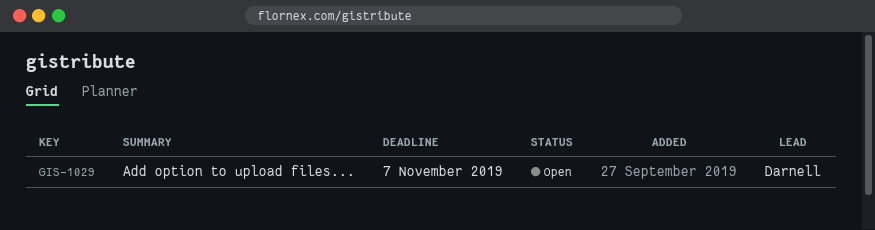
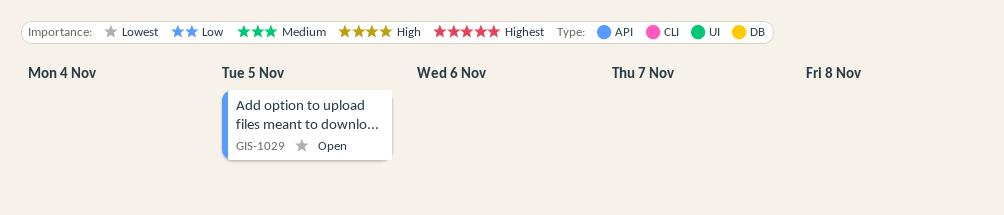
GIS-1029, due: Nov 7 -> Nov 5

